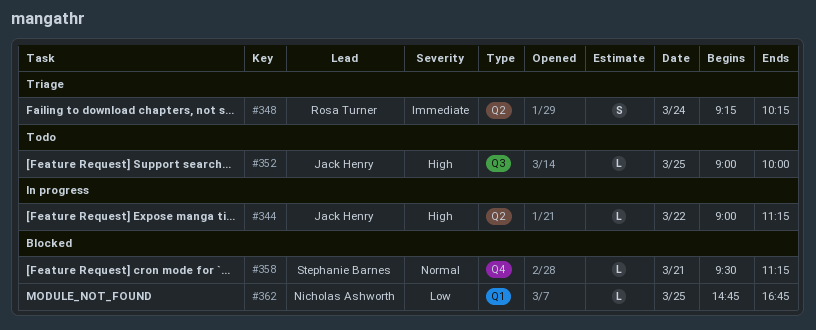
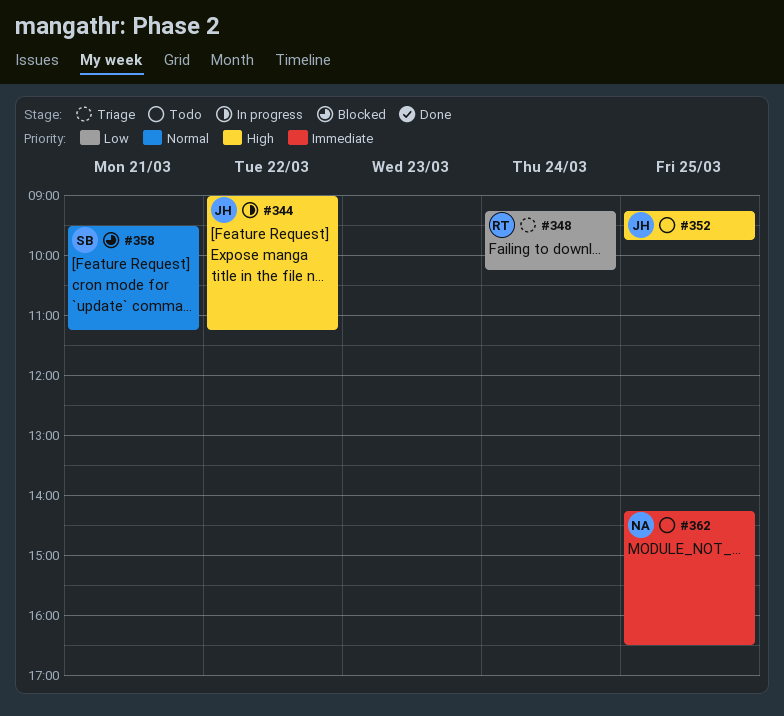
#348, priority: Immediate -> Low
#352, begins: 09:00 -> 09:15
#352, ends: 10:00 -> 09:45
#362, status: Blocked -> Todo
#362, priority: Low -> Immediate
#362, begins: 14:45 -> 14:15
#362, ends: 16:45 -> 16:30

